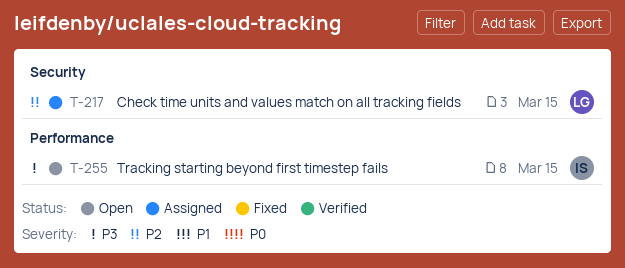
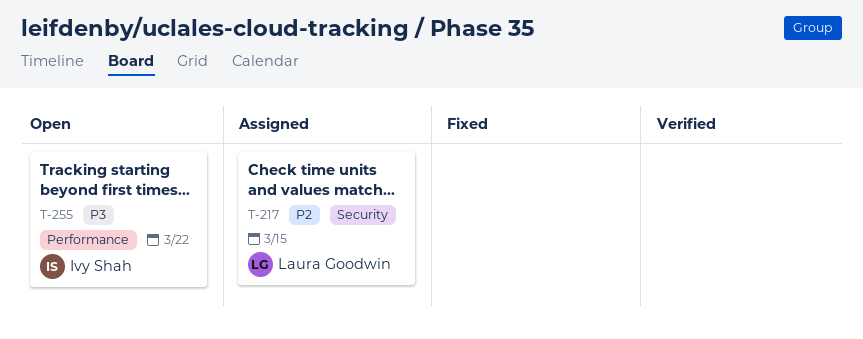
T-255, due: Mar 15 -> Mar 22

